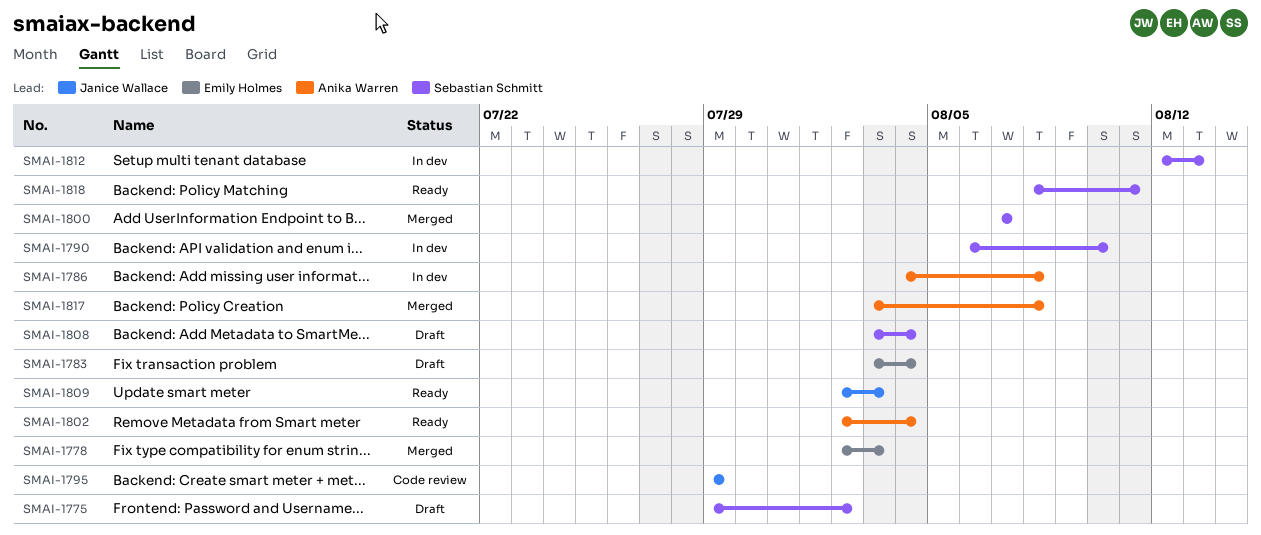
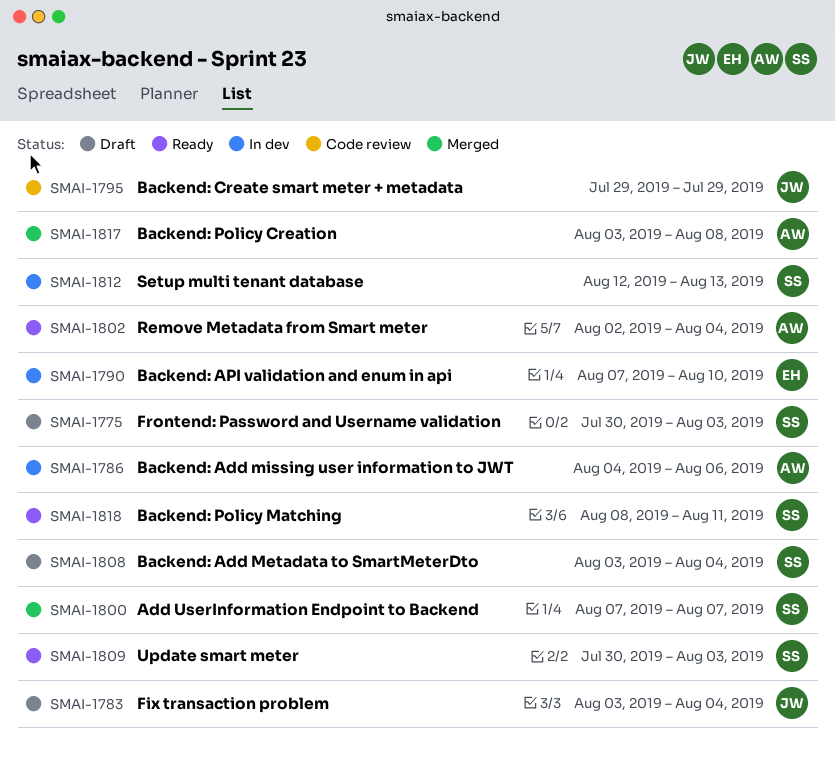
SMAI-1775, start: Jul 29 -> Jul 30
SMAI-1775, due: Aug 2 -> Aug 3
SMAI-1778: present -> none
SMAI-1783, owner: Emily Holmes -> Janice Wallace
SMAI-1786, due: Aug 8 -> Aug 6
SMAI-1790, owner: Sebastian Schmitt -> Emily Holmes
SMAI-1790, start: Aug 6 -> Aug 7
SMAI-1809, owner: Janice Wallace -> Sebastian Schmitt
SMAI-1809, start: Aug 2 -> Jul 30

